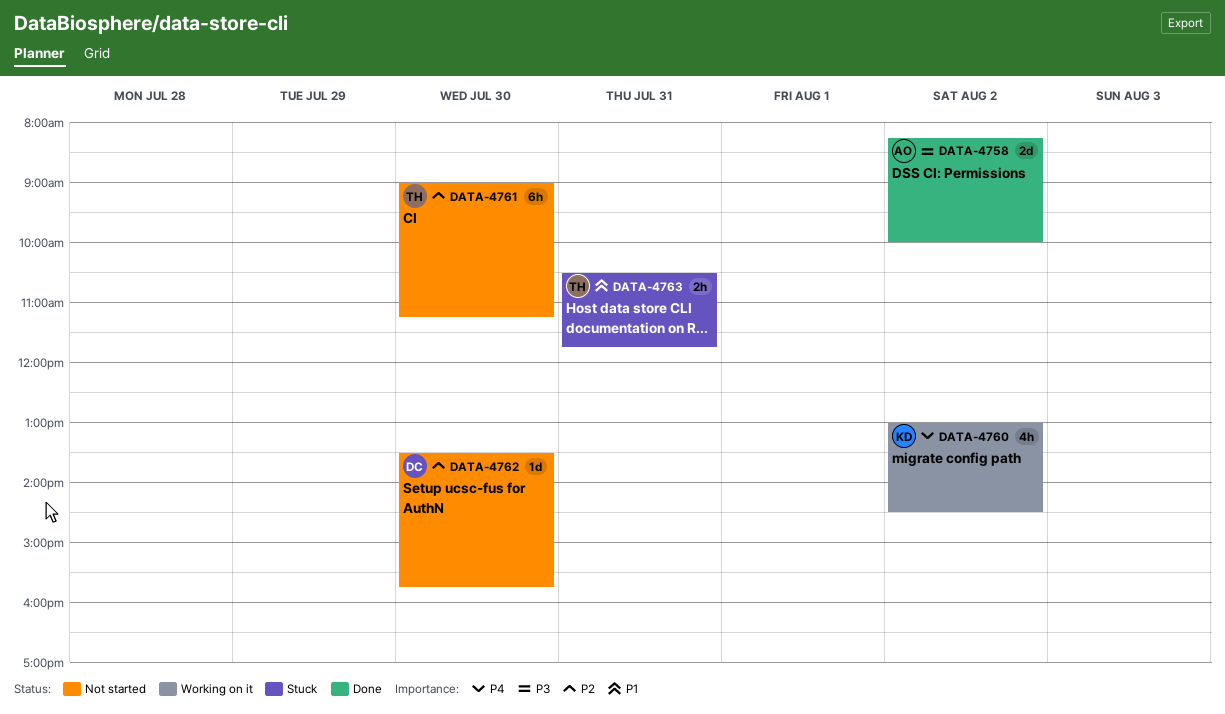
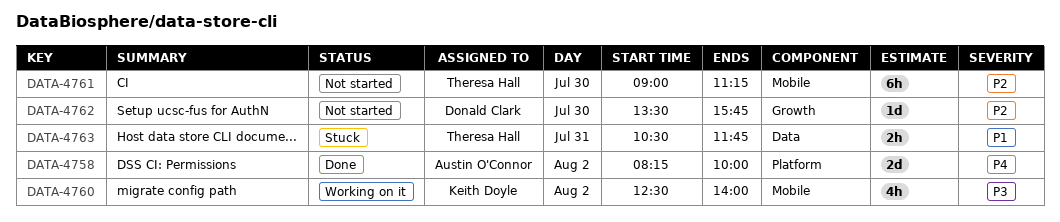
DATA-4758, priority: P3 -> P4
DATA-4760, priority: P4 -> P3
DATA-4760, begins: 13:00 -> 12:30
DATA-4760, ends: 14:30 -> 14:00

